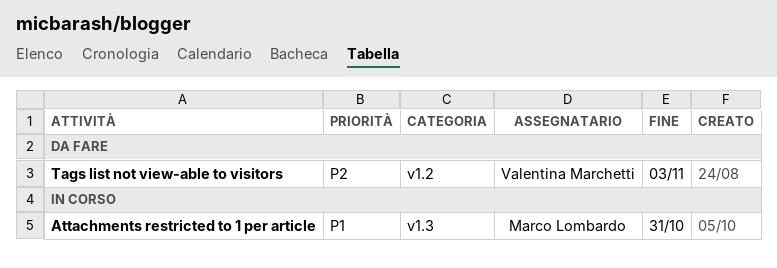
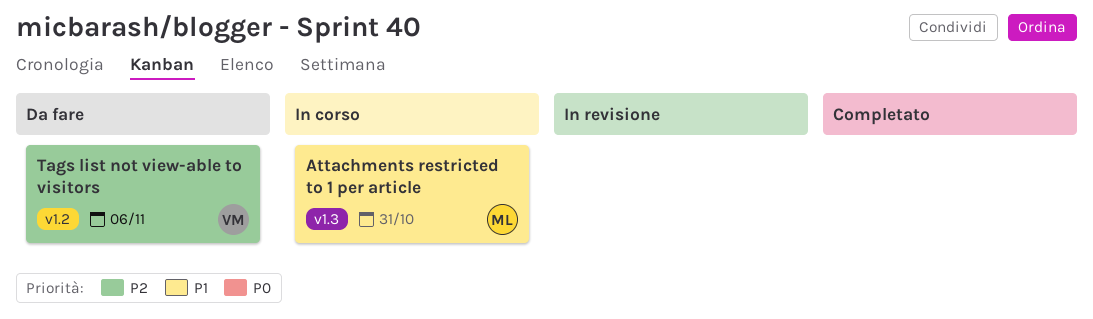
Tags list not view-able to visitors, due: Nov 3 -> Nov 6

